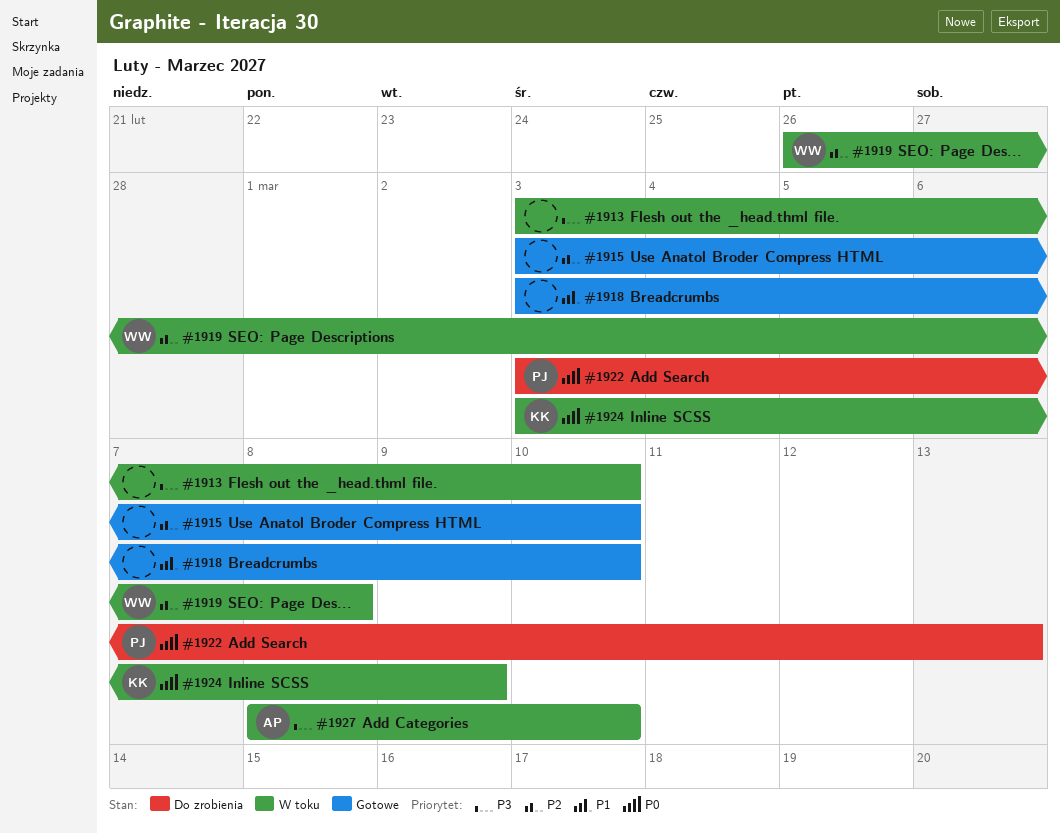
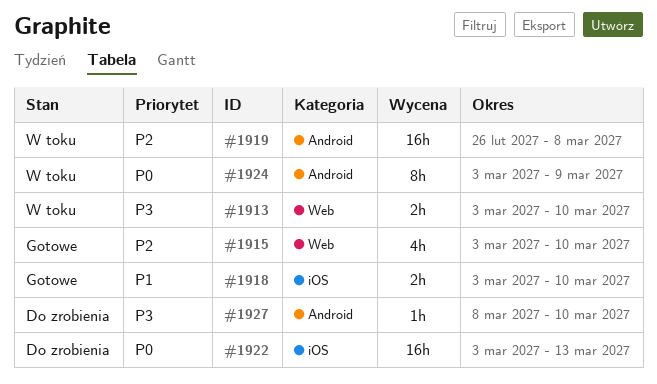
#1927, status: W toku -> Do zrobienia

